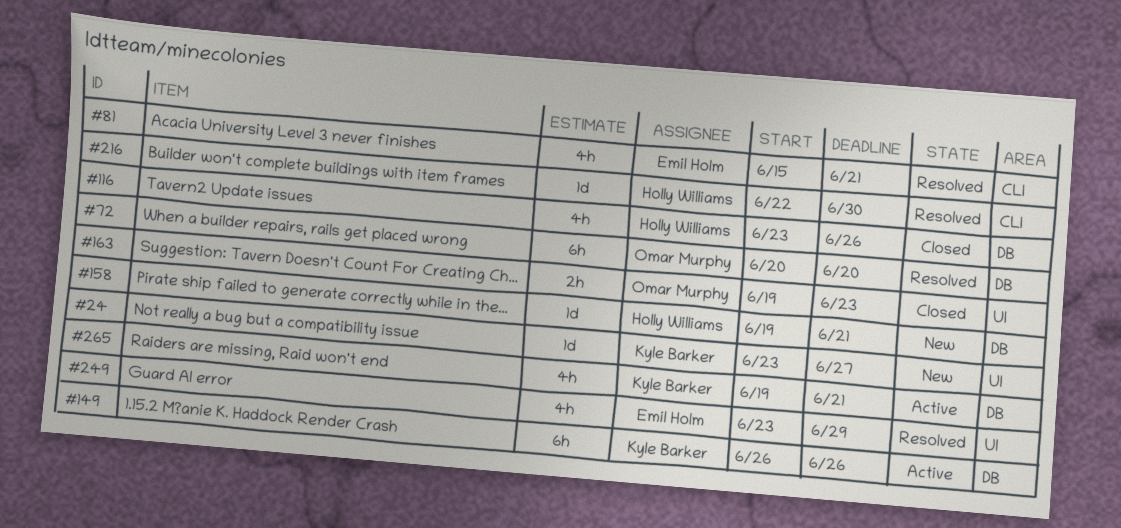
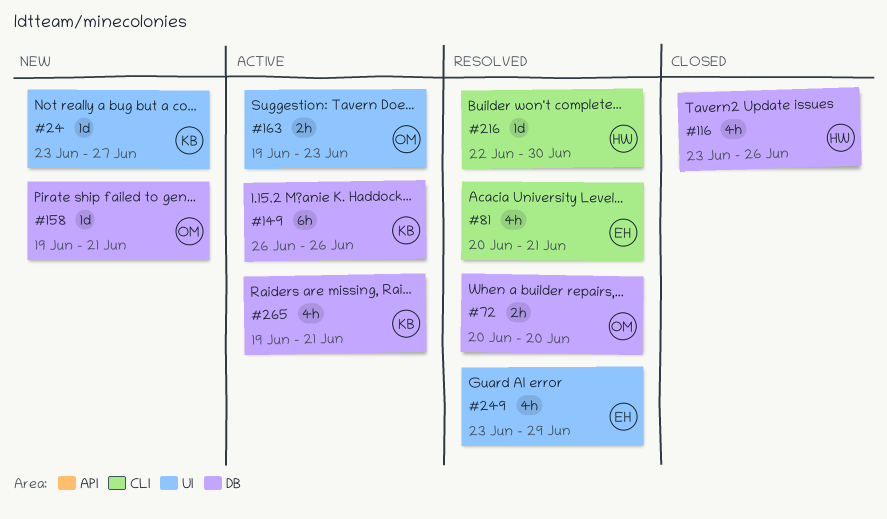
#72, estimate: 6h -> 2h
#81, start: Jun 15 -> Jun 20
#158, owner: Holly Williams -> Omar Murphy
#163, status: Closed -> Active

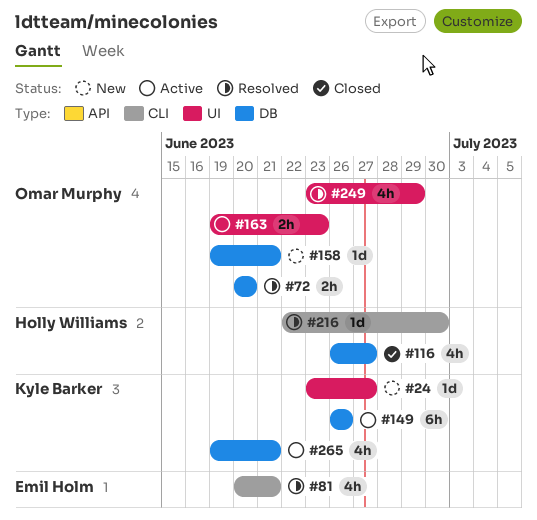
#116, start: Jun 23 -> Jun 26
#116, due: Jun 26 -> Jun 27
#249, owner: Emil Holm -> Omar Murphy

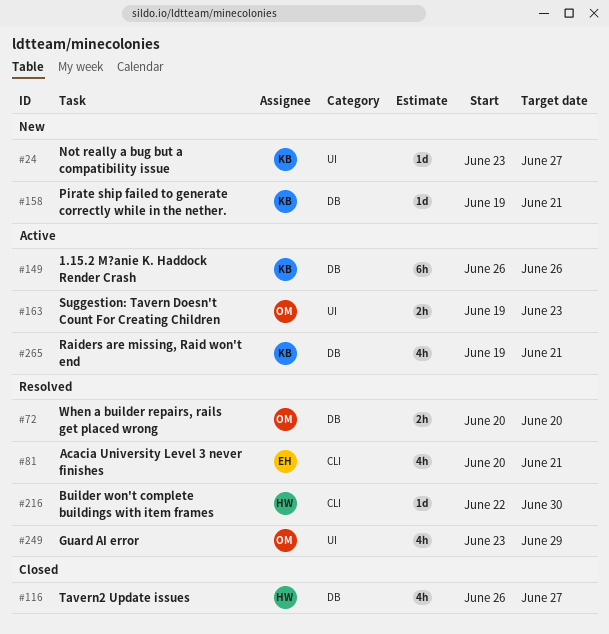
#158, owner: Omar Murphy -> Kyle Barker

